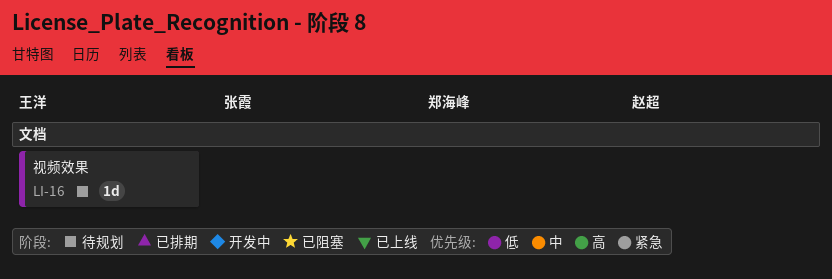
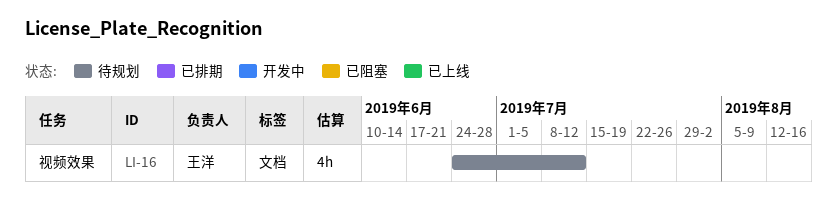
LI-16, estimate: 1d -> 4h

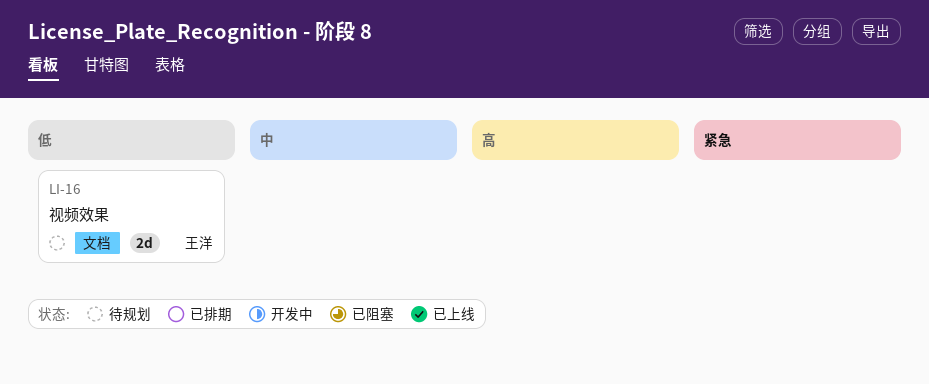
LI-16, estimate: 4h -> 2d

